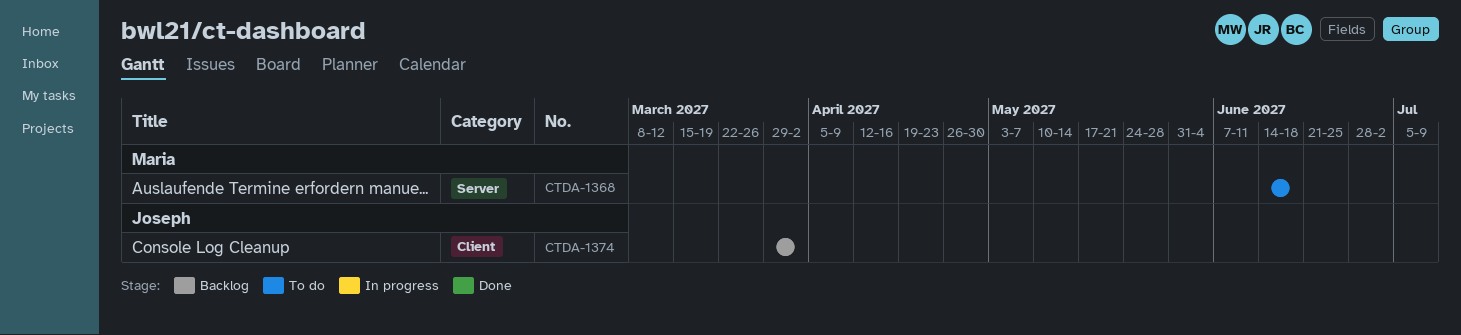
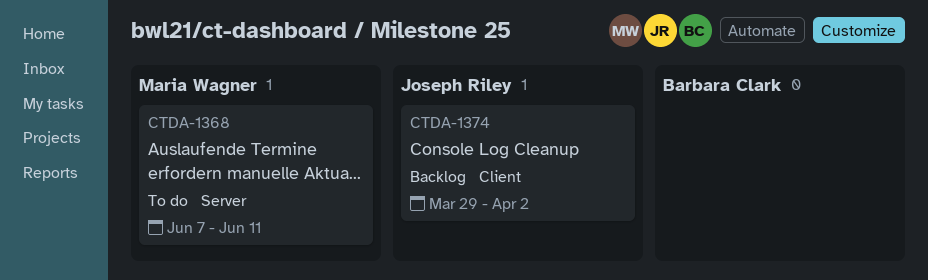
CTDA-1368, start: Jun 14 -> Jun 7
CTDA-1368, due: Jun 18 -> Jun 11

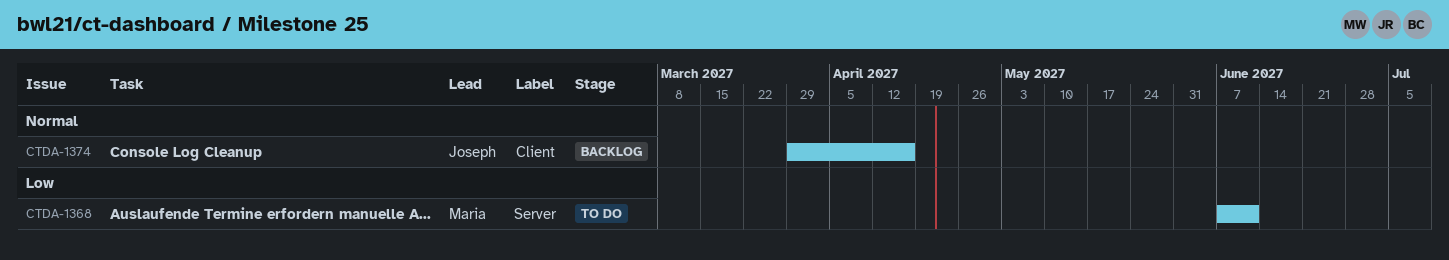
CTDA-1374, due: Apr 2 -> Apr 16

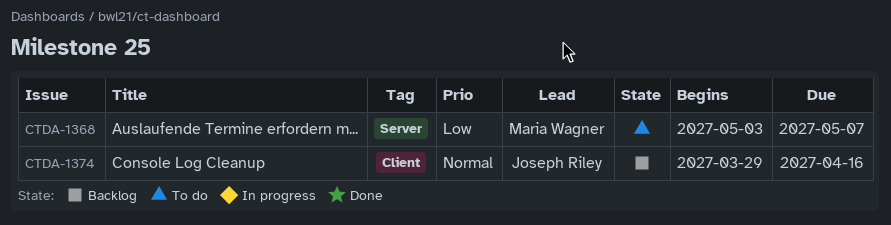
CTDA-1368, start: Jun 7 -> May 3
CTDA-1368, due: Jun 11 -> May 7

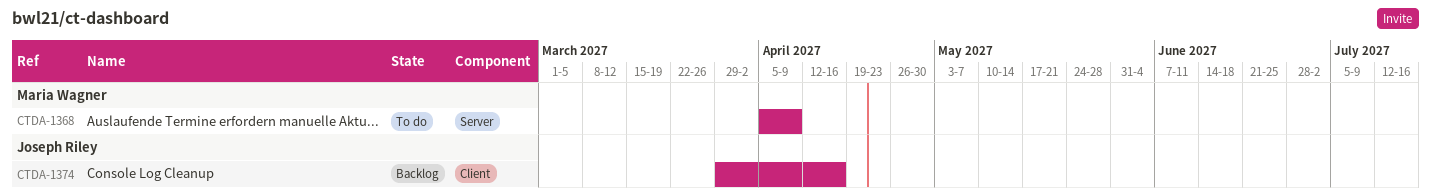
CTDA-1368, start: May 3 -> Apr 5
CTDA-1368, due: May 7 -> Apr 9

